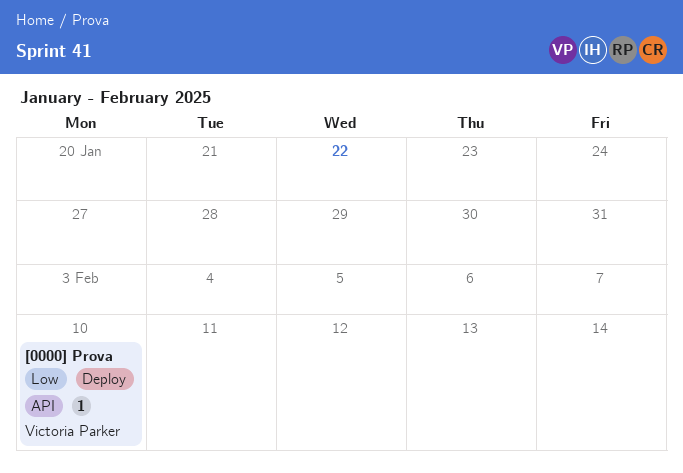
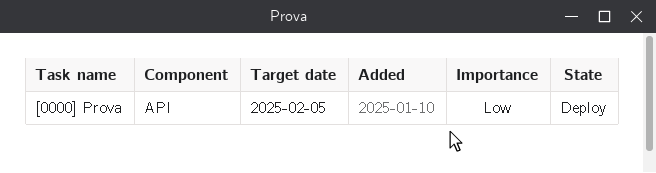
[0000] Prova, due: Feb 10 -> Feb 5

